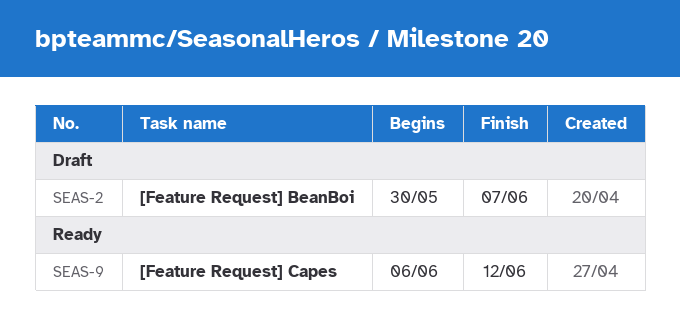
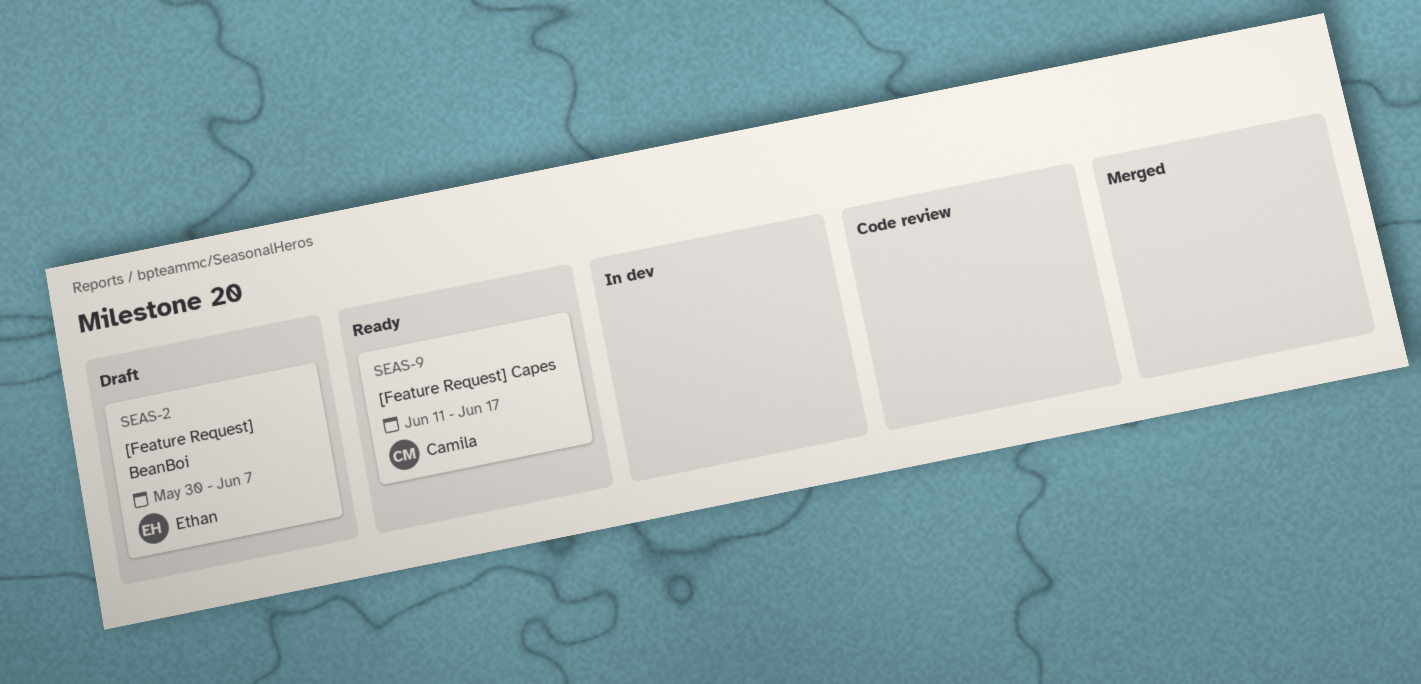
SEAS-9, start: Jun 6 -> Jun 11
SEAS-9, due: Jun 12 -> Jun 17

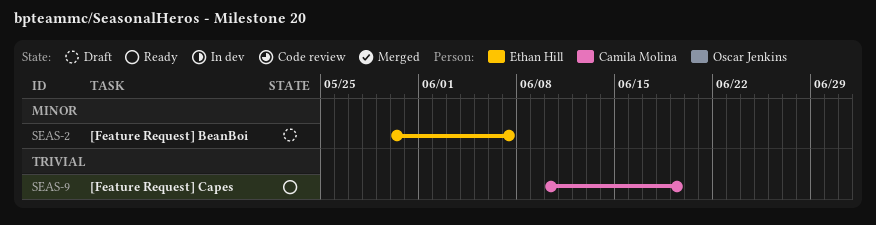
SEAS-9, start: Jun 11 -> Jun 10
SEAS-9, due: Jun 17 -> Jun 19

